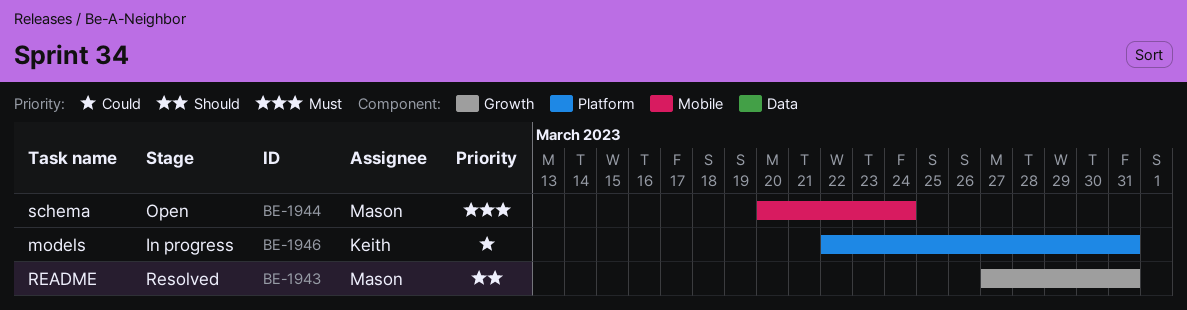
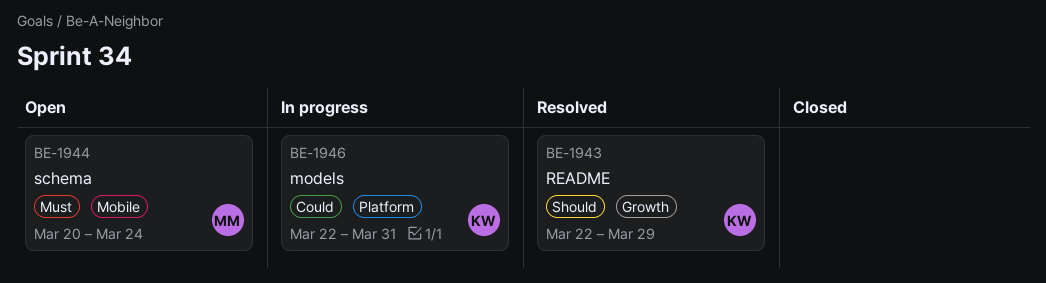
BE-1943, owner: Mason -> Keith
BE-1943, start: Mar 27 -> Mar 22
BE-1943, due: Mar 31 -> Mar 29

